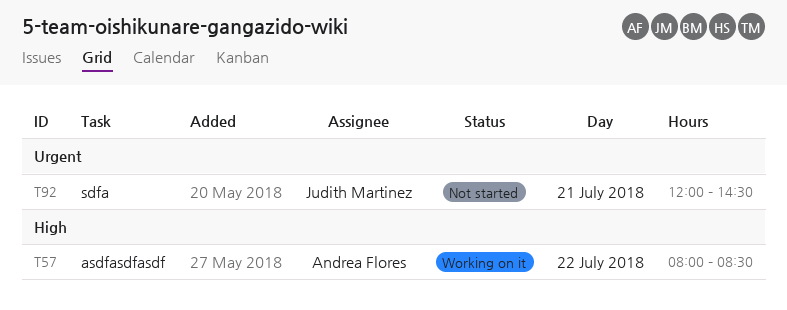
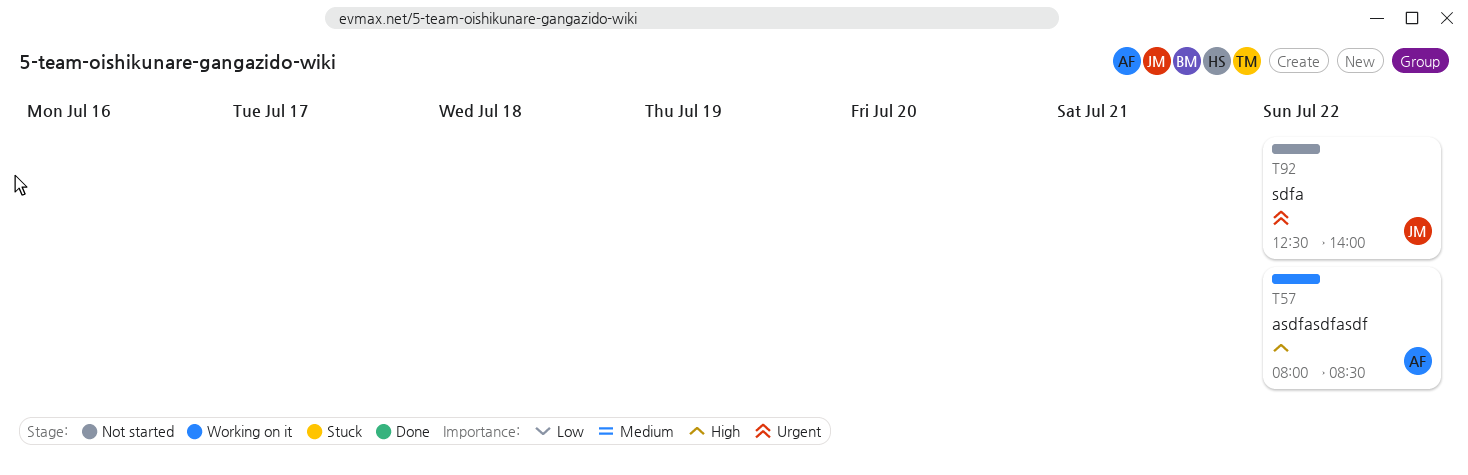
T92, day: Jul 21 -> Jul 22
T92, begins: 12:00 -> 12:30
T92, ends: 14:30 -> 14:00

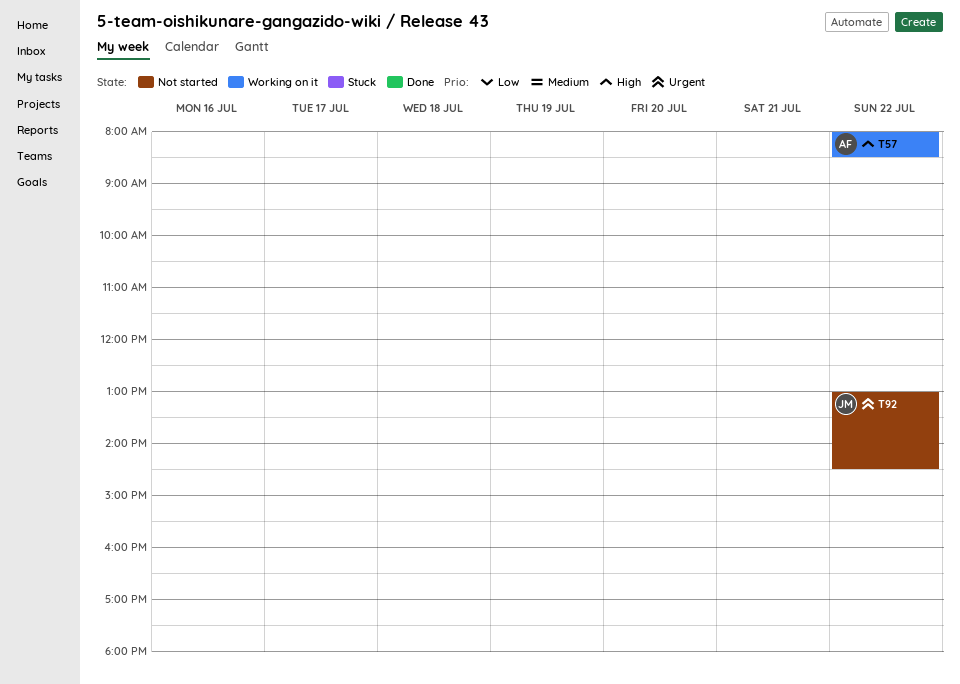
T92, begins: 12:30 -> 13:00
T92, ends: 14:00 -> 14:30

